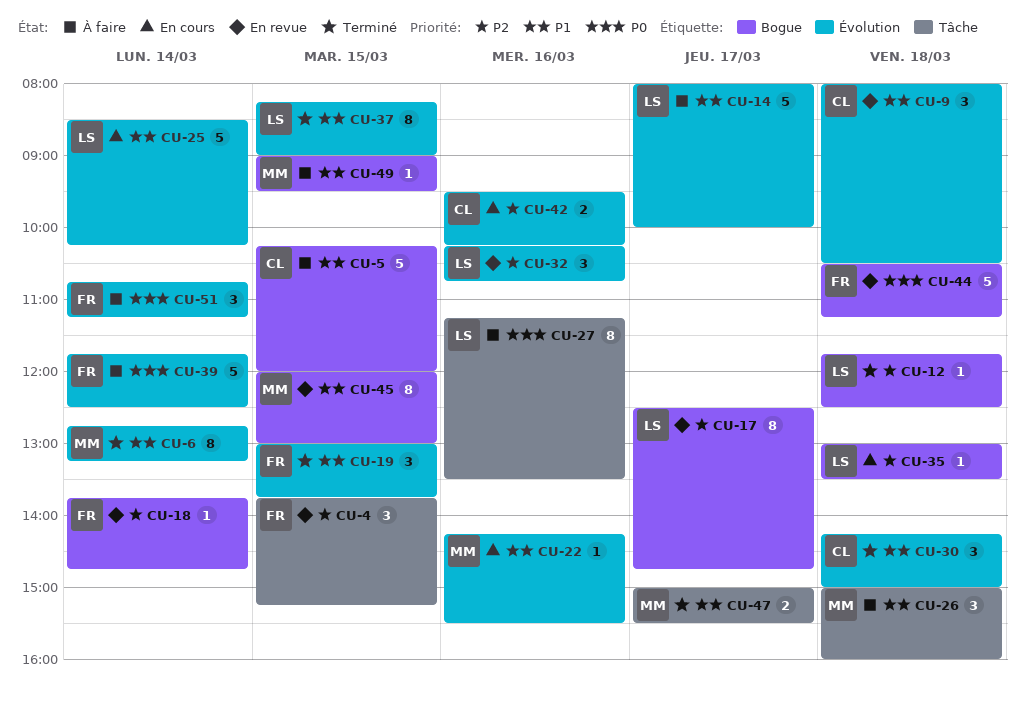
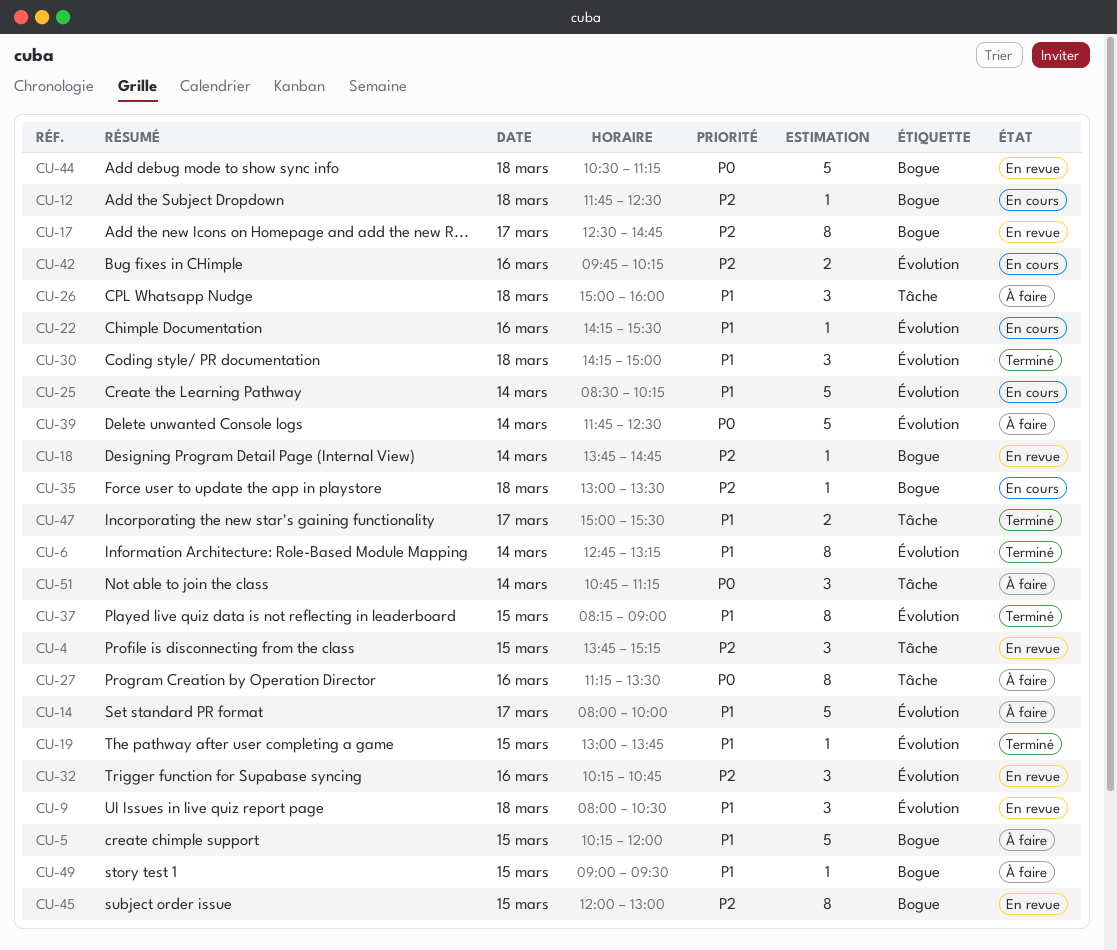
CU-12, status: Terminé -> En cours
CU-19, estimate: 3 -> 1
CU-42, begins: 09:30 -> 09:45
CU-45, priority: P1 -> P2
CU-51, label: Évolution -> Tâche

